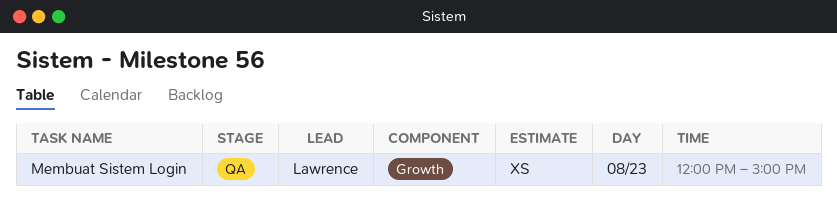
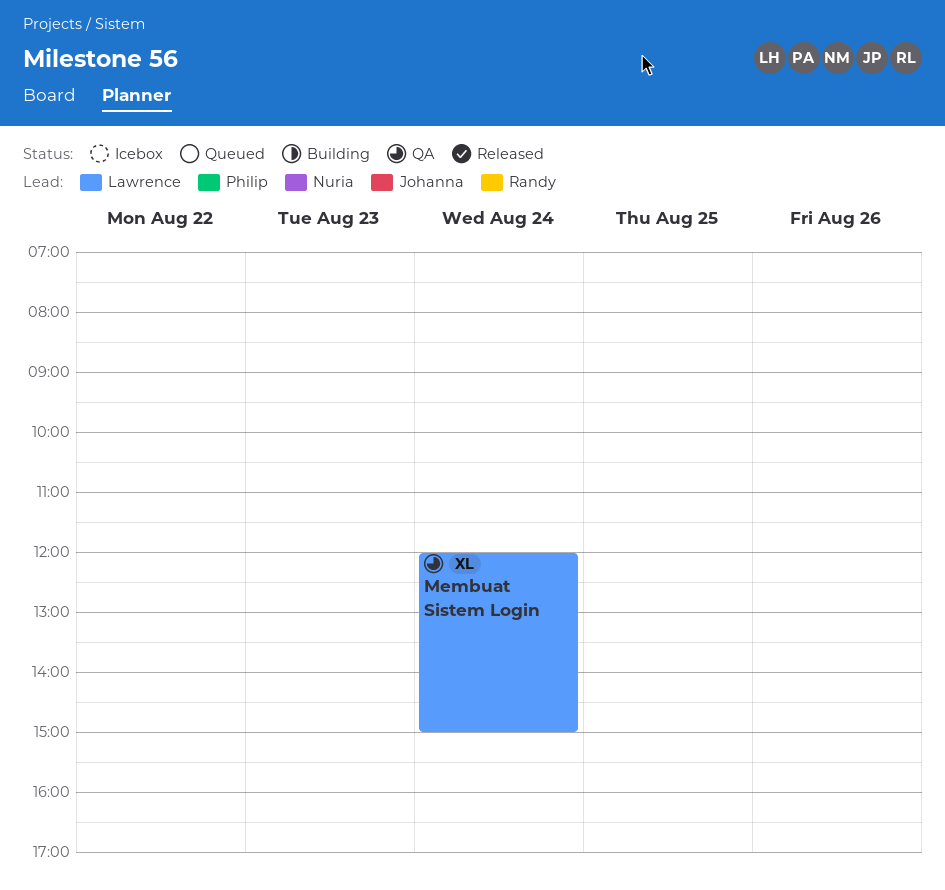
Membuat Sistem Login, estimate: XS -> XL
Membuat Sistem Login, day: Aug 23 -> Aug 24

